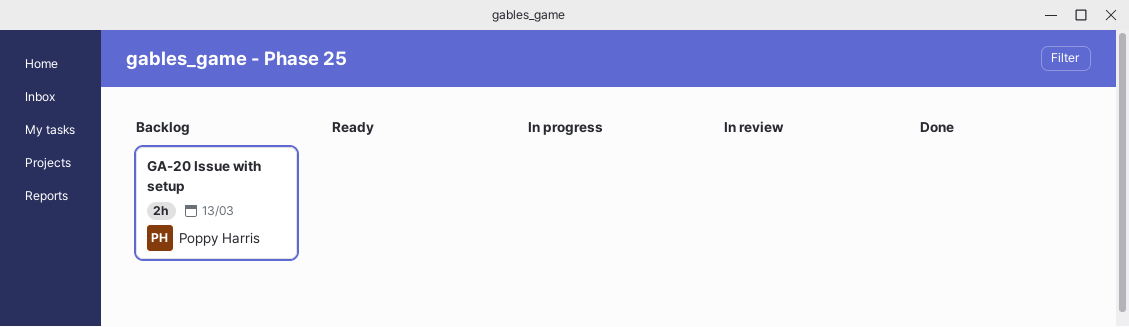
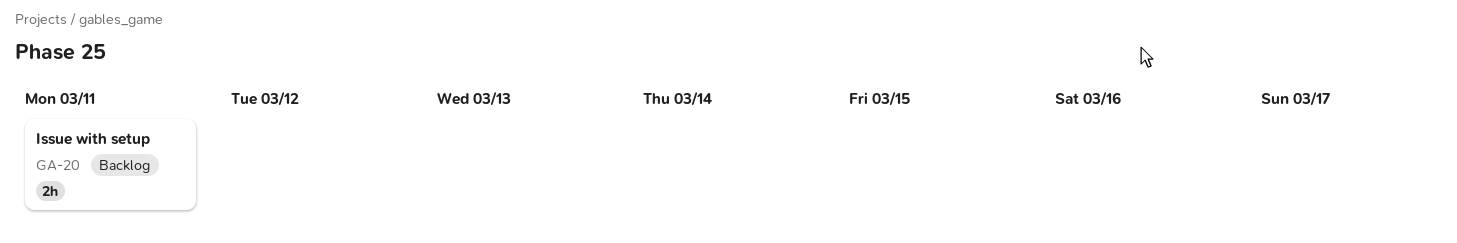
GA-20, due: Mar 13 -> Mar 11

